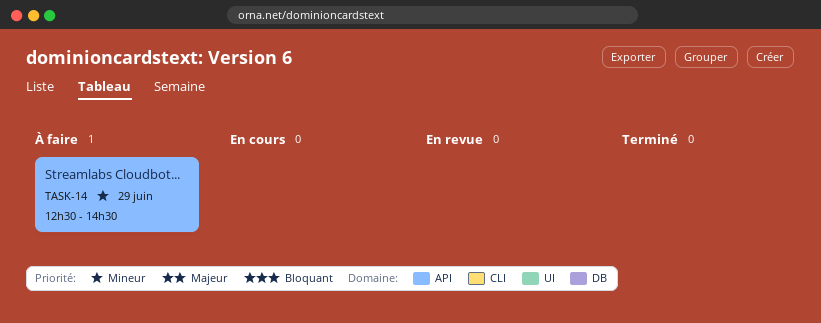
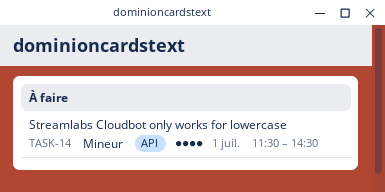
TASK-14, day: Jun 29 -> Jul 1
TASK-14, begins: 12:30 -> 11:30

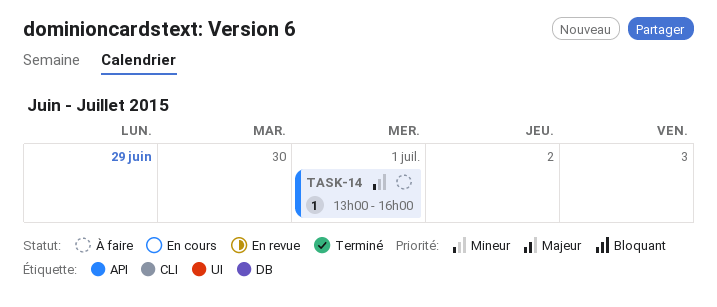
TASK-14, estimate: 4 -> 1
TASK-14, begins: 11:30 -> 13:00
TASK-14, ends: 14:30 -> 16:00

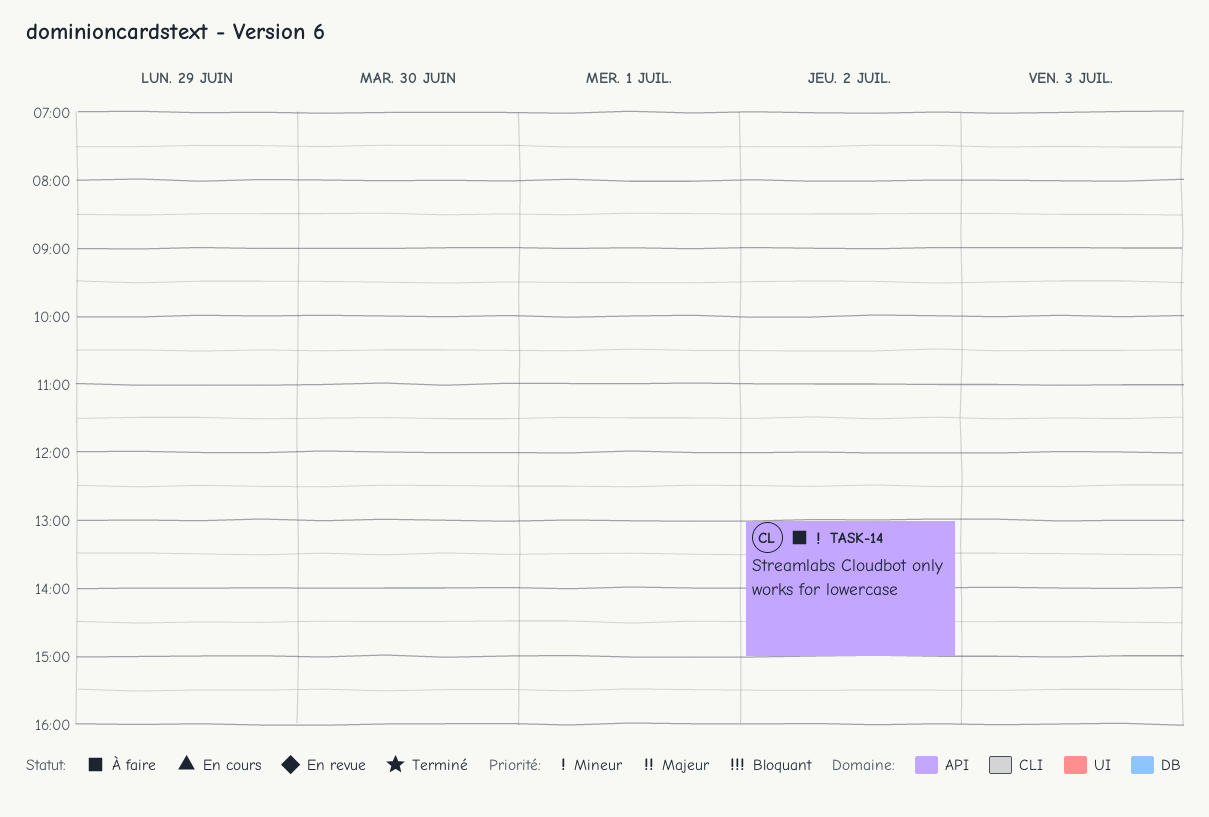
TASK-14, day: Jul 1 -> Jul 2
TASK-14, ends: 16:00 -> 15:00

